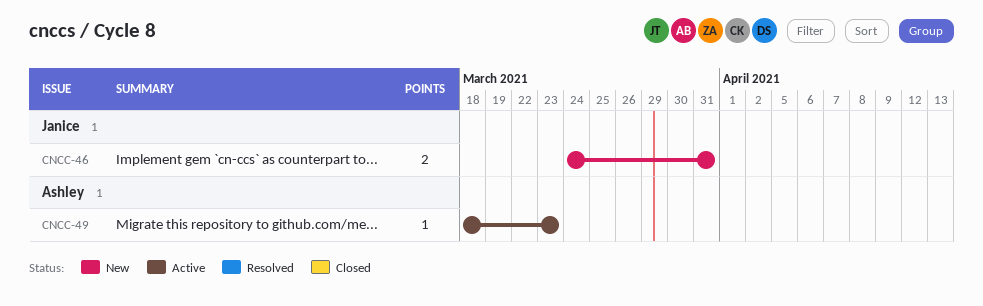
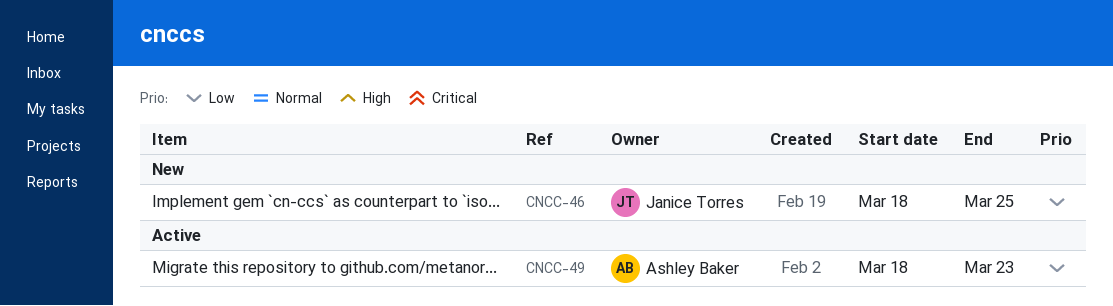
CNCC-46, start: Mar 24 -> Mar 18
CNCC-46, due: Mar 31 -> Mar 25

